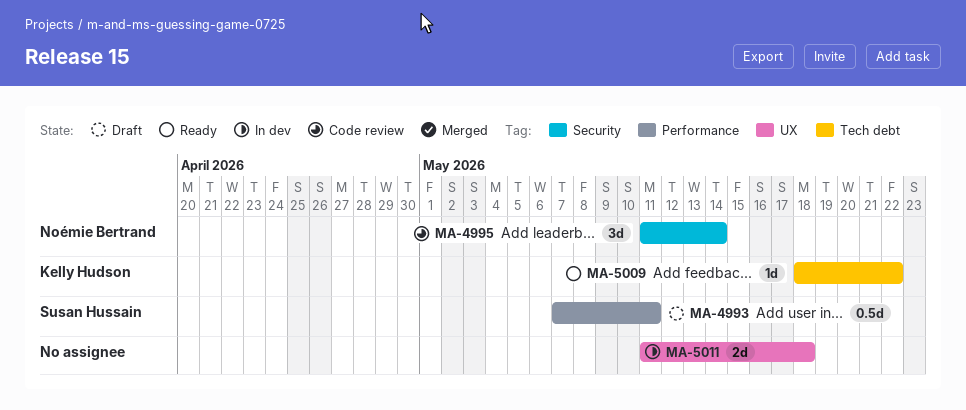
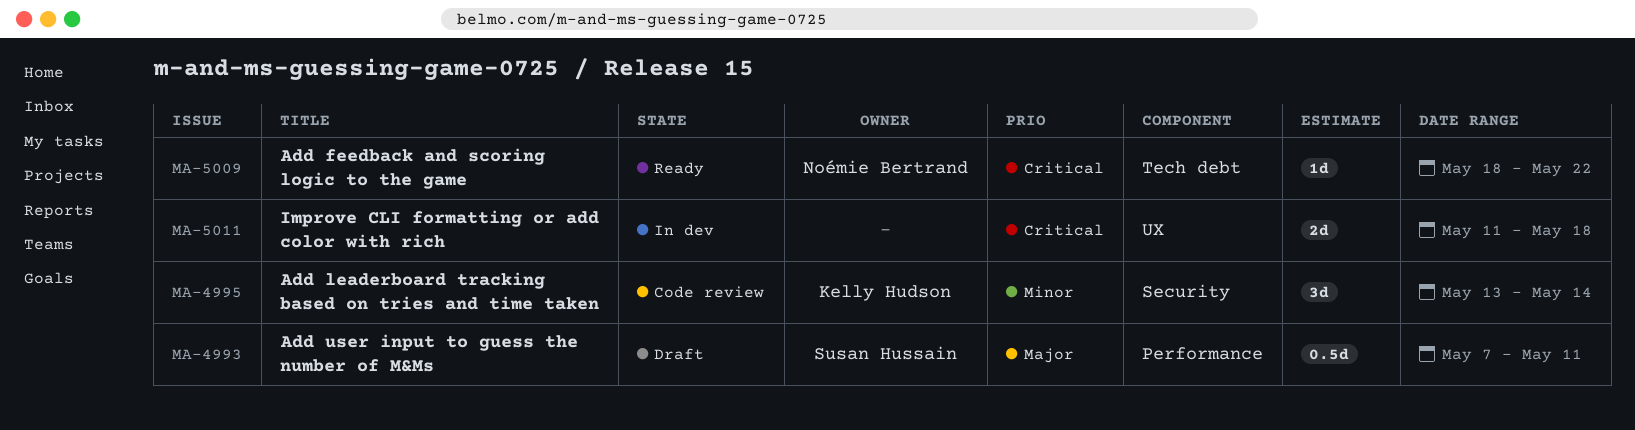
MA-4995, owner: Noémie Bertrand -> Kelly Hudson
MA-4995, start: May 11 -> May 13
MA-5009, owner: Kelly Hudson -> Noémie Bertrand

